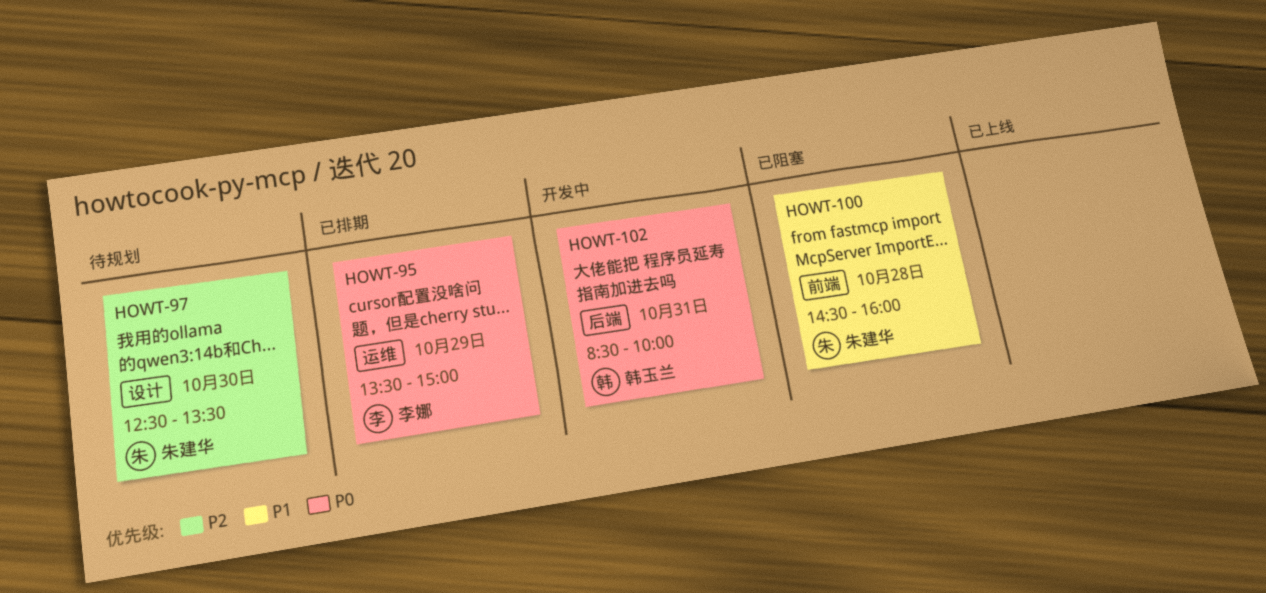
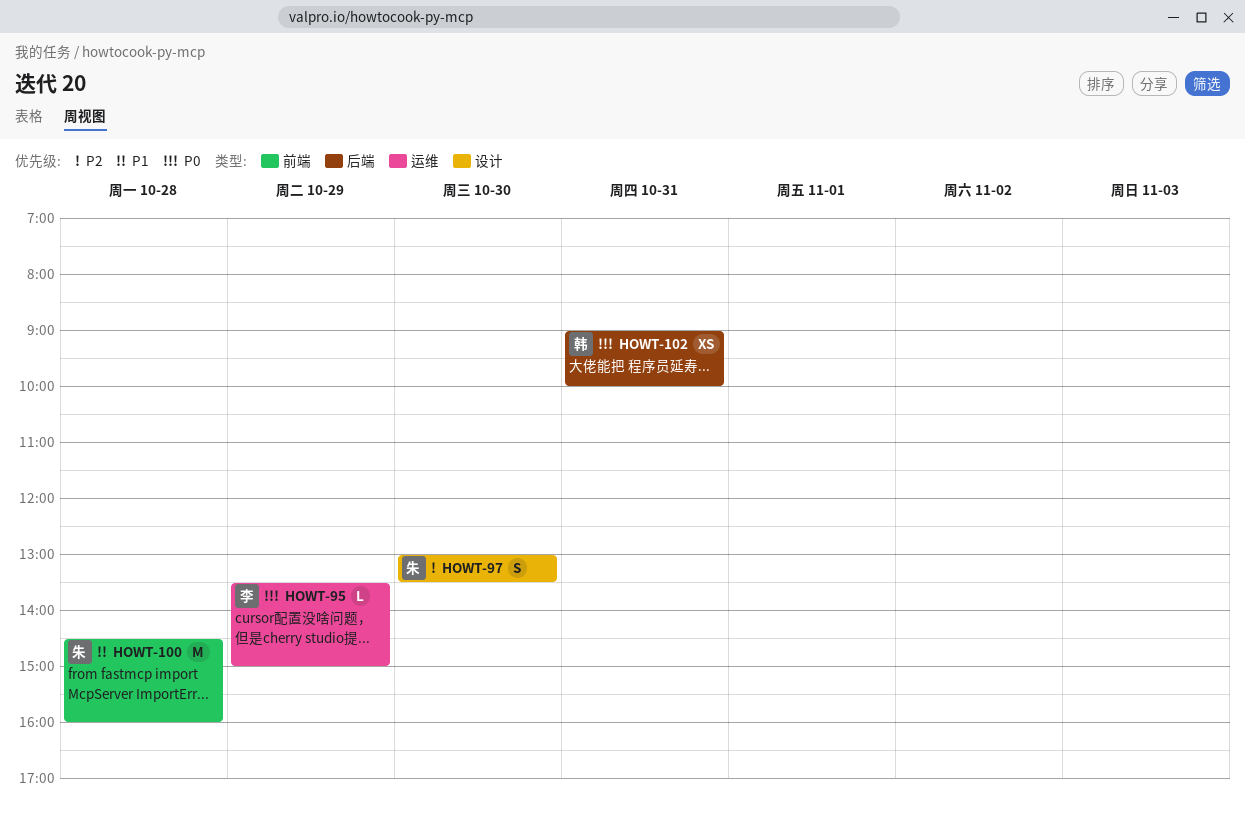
HOWT-97, begins: 12:30 -> 13:00
HOWT-102, begins: 08:30 -> 09:00

